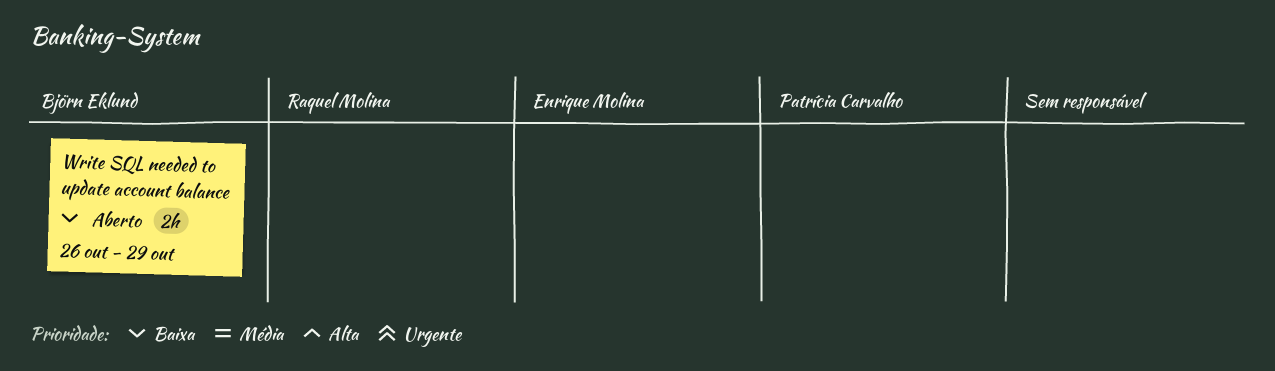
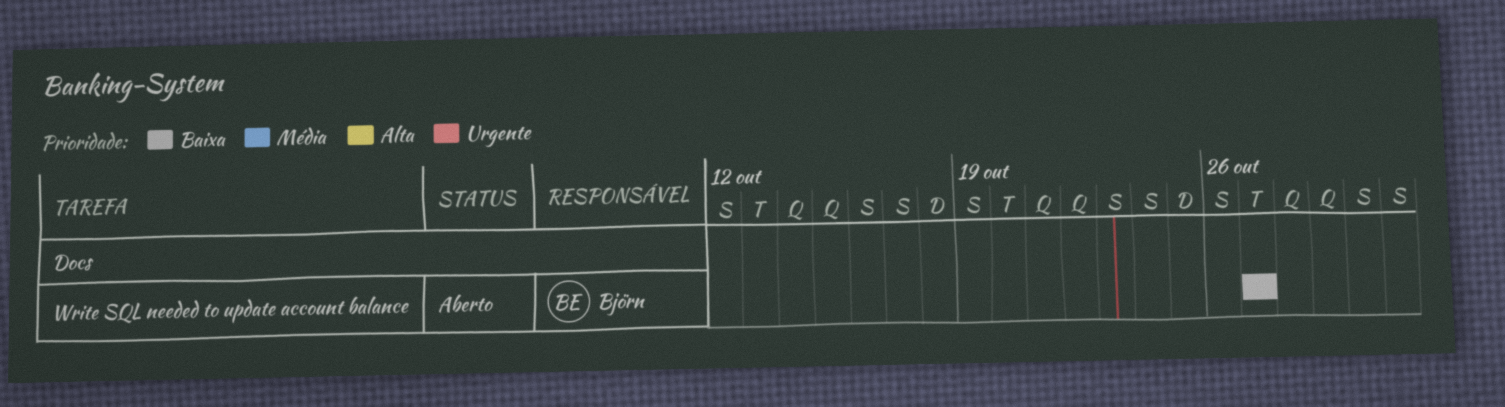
Write SQL needed to update account balance, start: Oct 26 -> Oct 27
Write SQL needed to update account balance, due: Oct 29 -> Oct 27

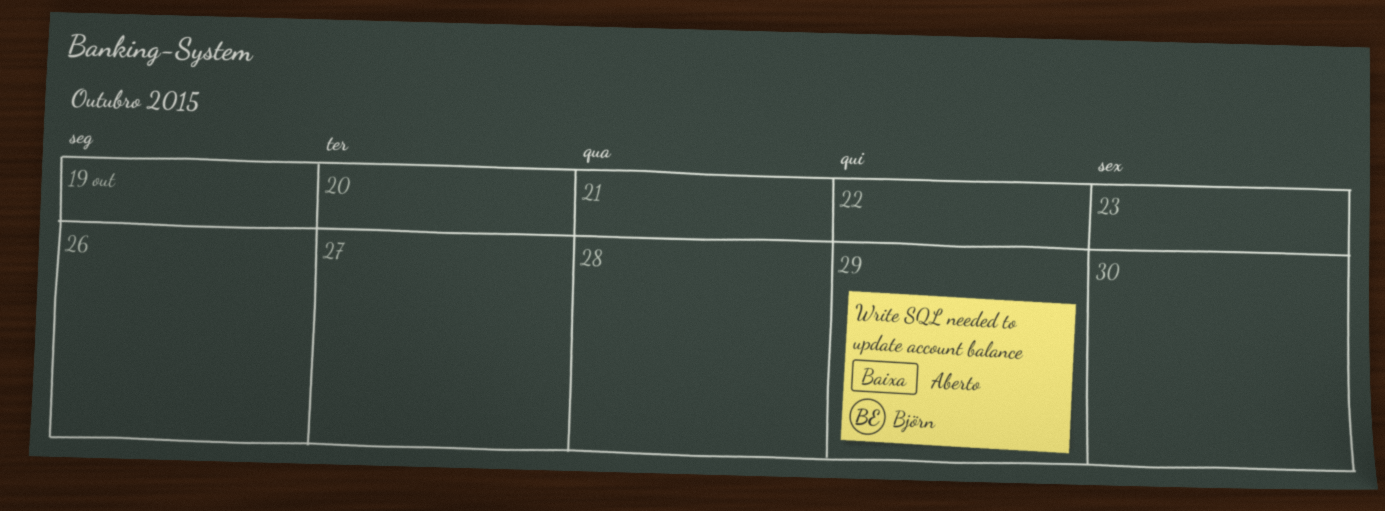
Write SQL needed to update account balance, due: Oct 27 -> Oct 29

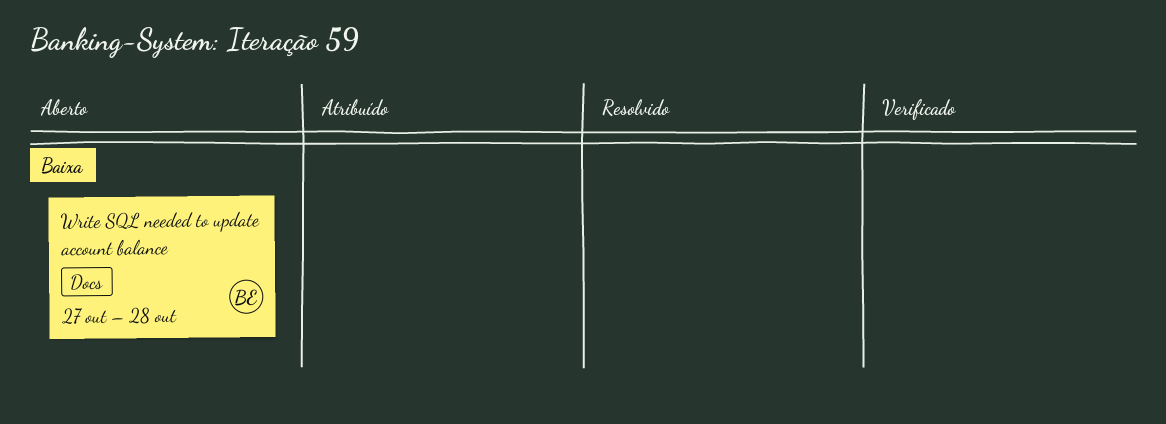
Write SQL needed to update account balance, due: Oct 29 -> Oct 28

